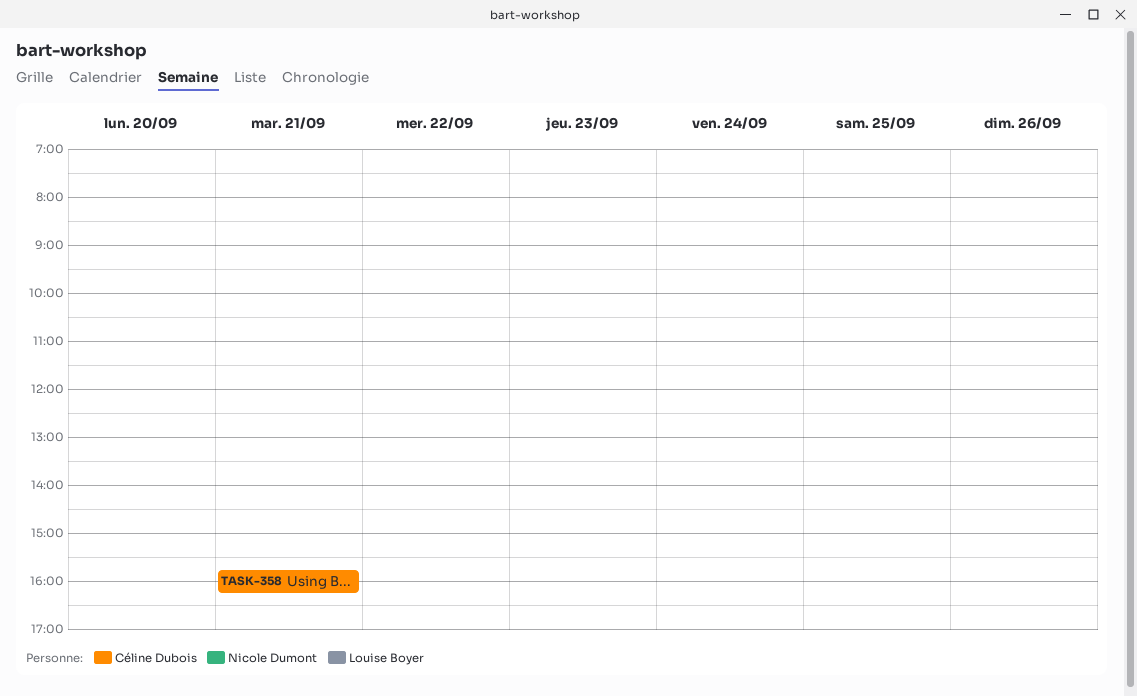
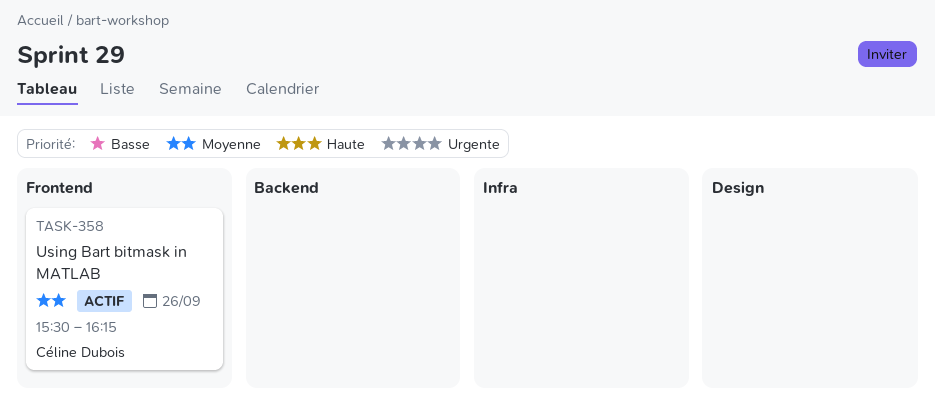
TASK-358, day: Sep 21 -> Sep 26
TASK-358, begins: 15:45 -> 15:30

